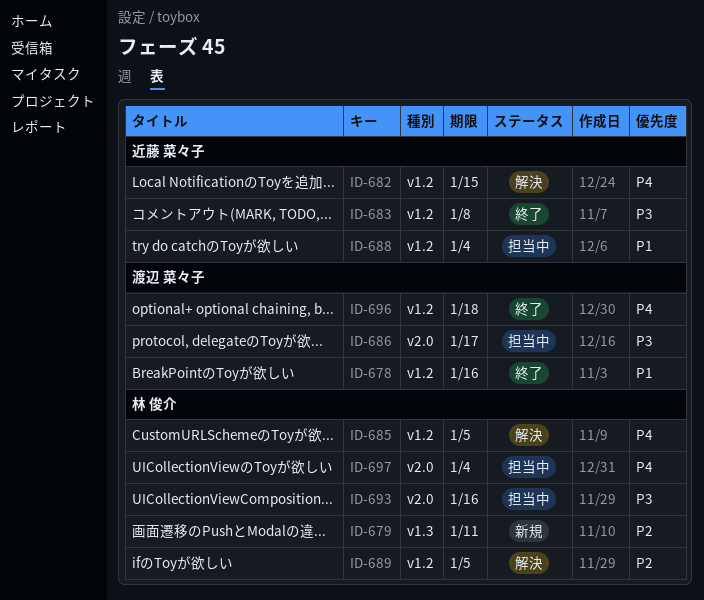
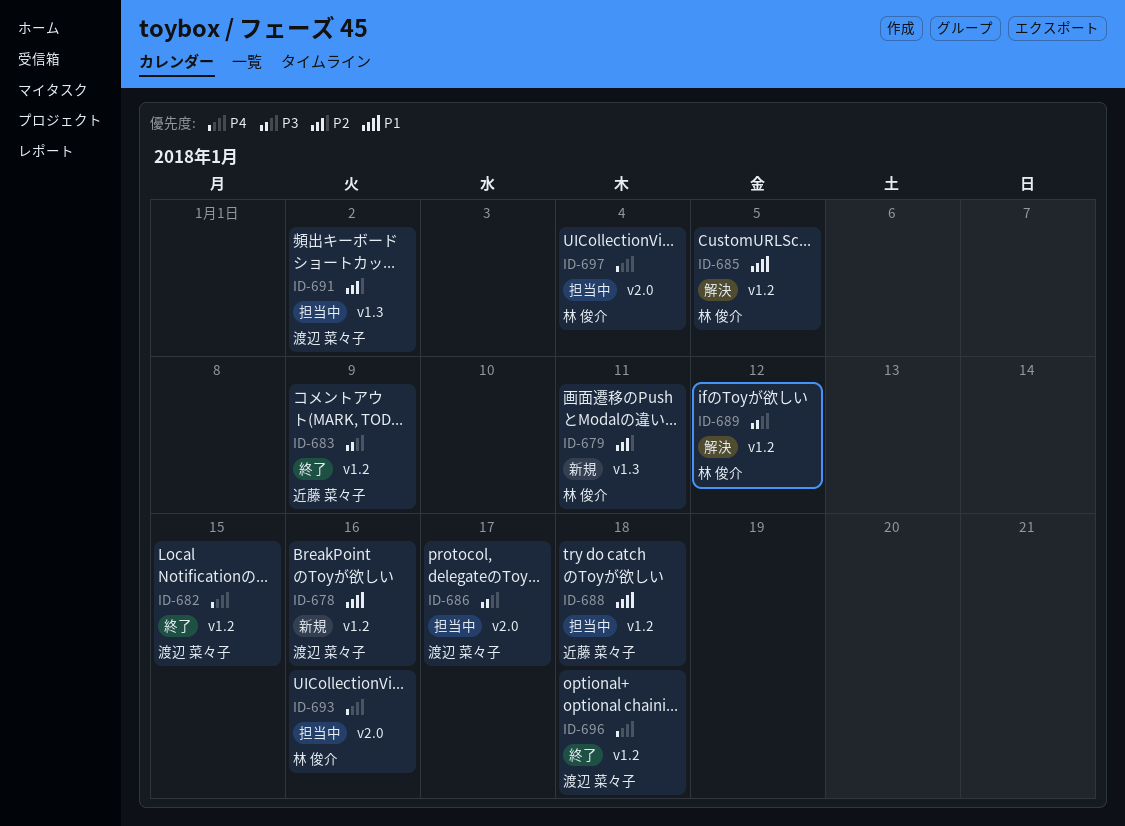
ID-678, status: 終了 -> 新規
ID-682, status: 解決 -> 終了
ID-682, owner: 近藤 菜々子 -> 渡辺 菜々子
ID-683, due: Jan 8 -> Jan 9
ID-685, priority: P4 -> P1
ID-688, due: Jan 4 -> Jan 18
ID-689, priority: P2 -> P3
ID-689, due: Jan 5 -> Jan 12
ID-691: none -> present
ID-693, priority: P3 -> P4

